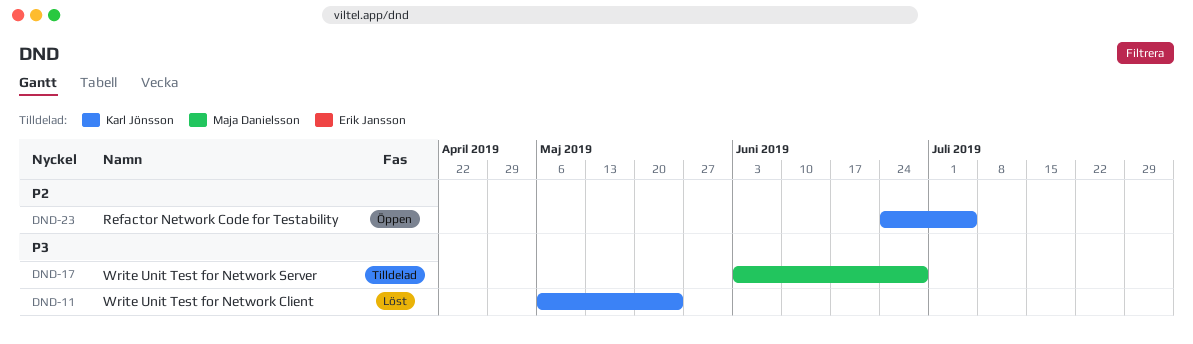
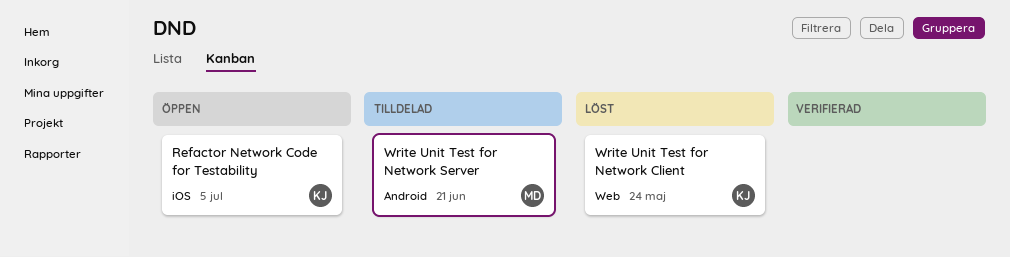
Write Unit Test for Network Server, due: Jun 28 -> Jun 21

